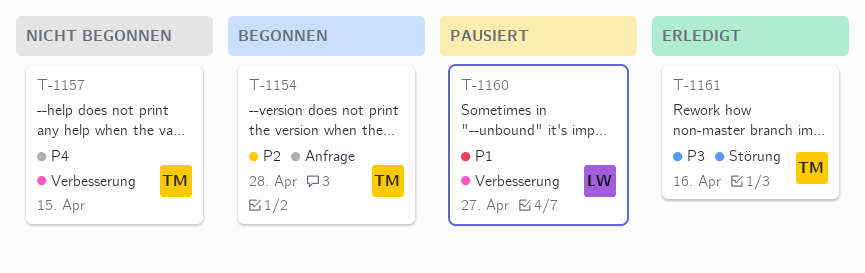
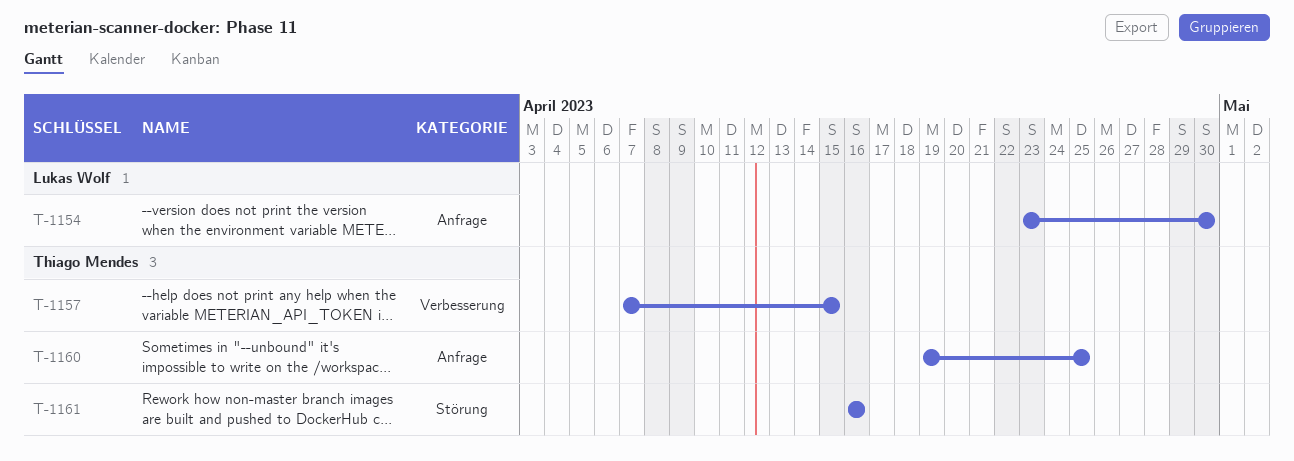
T-1154, owner: Thiago Mendes -> Lukas Wolf
T-1154, due: Apr 28 -> Apr 30
T-1160, owner: Lukas Wolf -> Thiago Mendes
T-1160, label: Verbesserung -> Anfrage
T-1160, due: Apr 27 -> Apr 25

